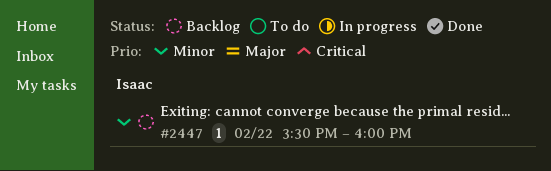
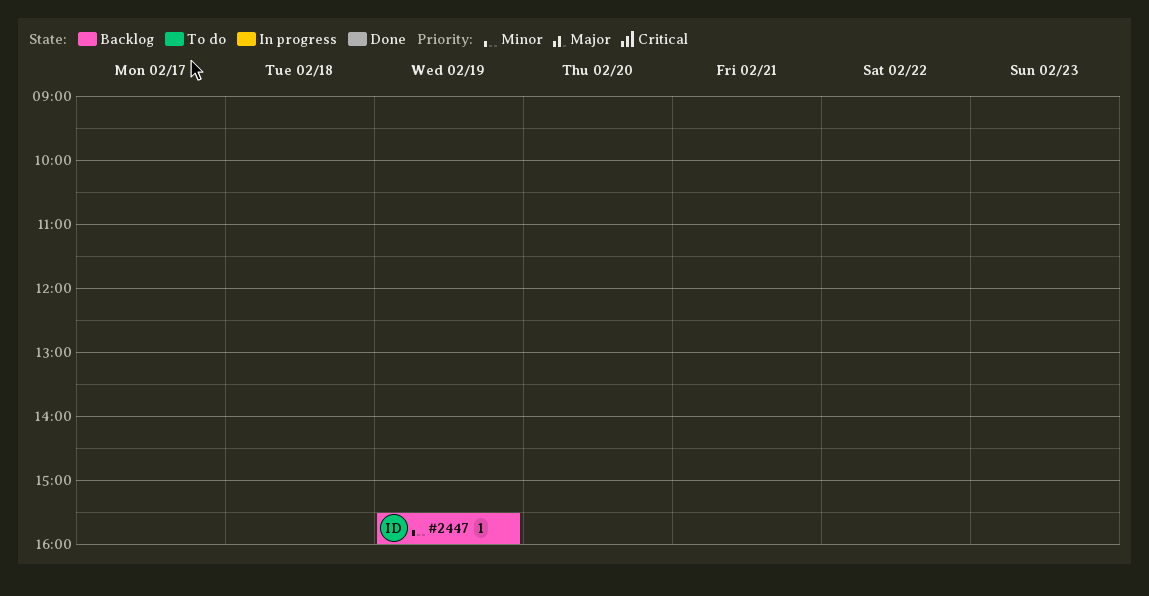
#2447, day: Feb 22 -> Feb 19

